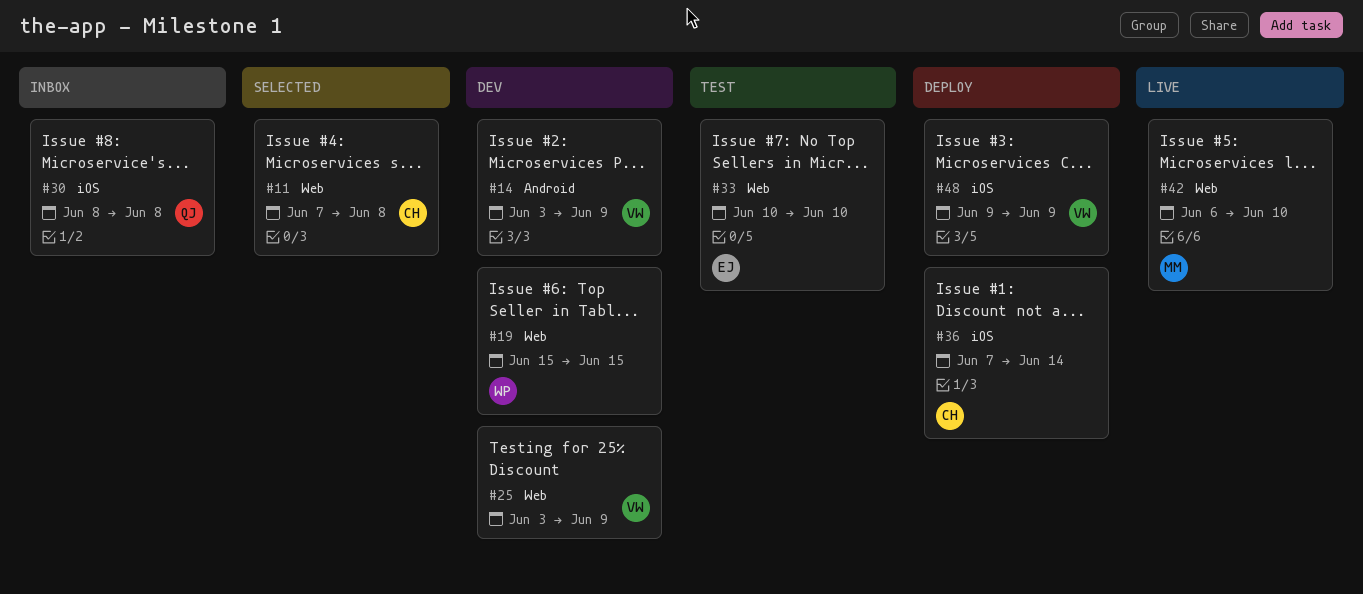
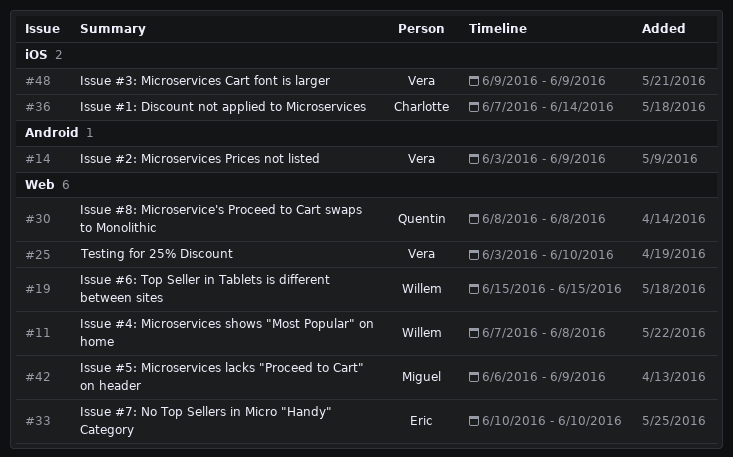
#11, owner: Charlotte -> Willem
#25, due: Jun 9 -> Jun 10
#30, label: iOS -> Web
#42, due: Jun 10 -> Jun 9

